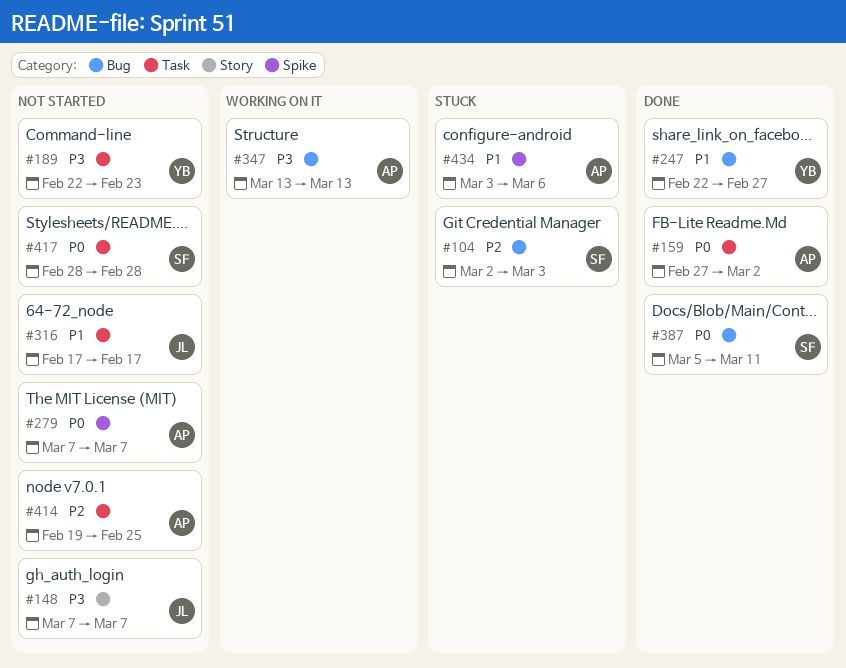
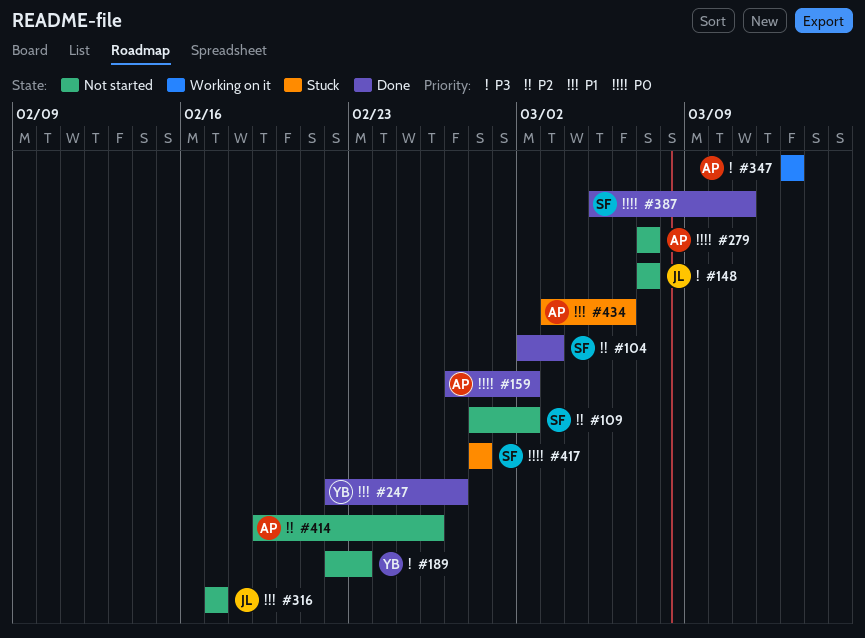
#104, status: Stuck -> Done
#109: none -> present
#414, due: Feb 25 -> Feb 26
#417, status: Not started -> Stuck

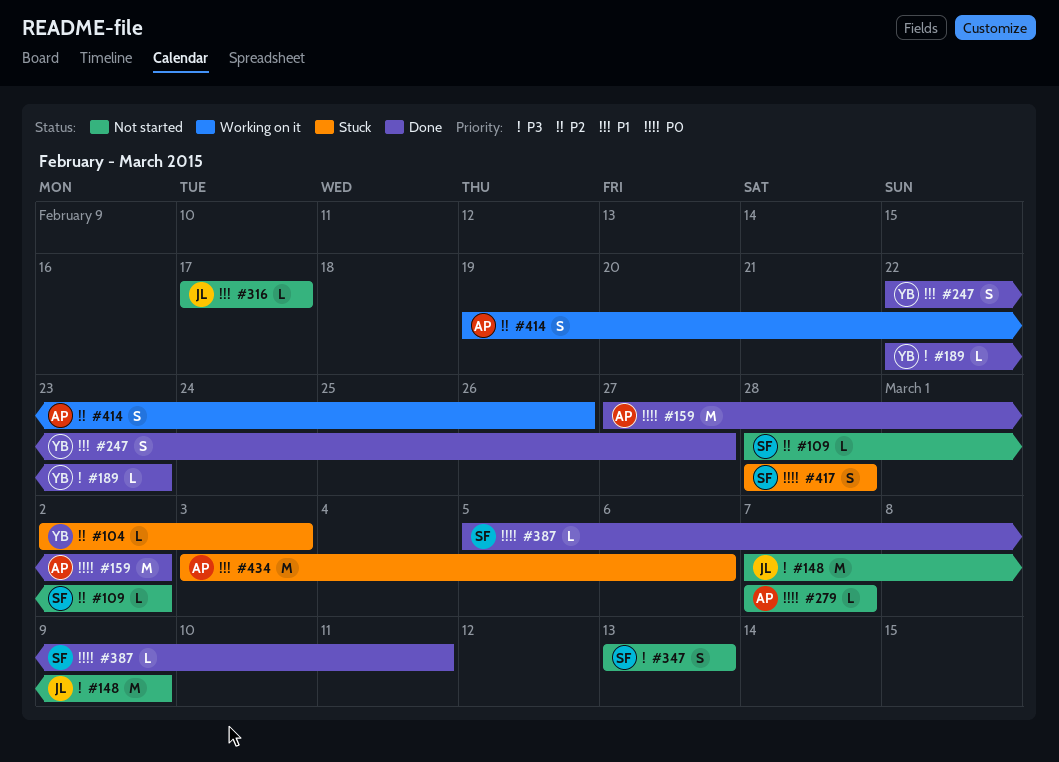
#104, status: Done -> Stuck
#104, owner: SF -> YB
#148, due: Mar 7 -> Mar 9
#189, status: Not started -> Done
#347, status: Working on it -> Not started
#347, owner: AP -> SF
#414, status: Not started -> Working on it

